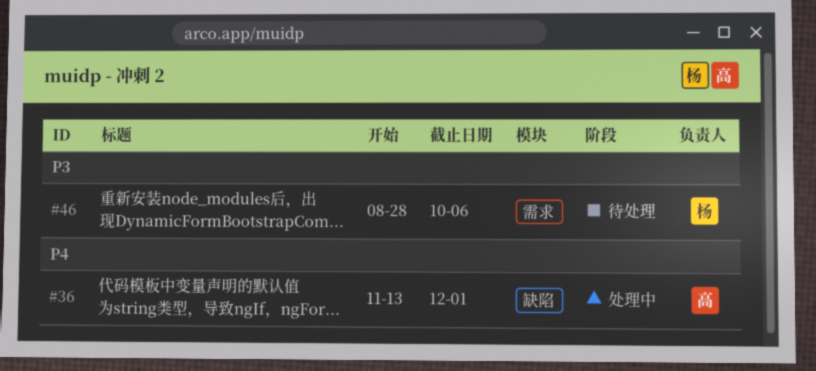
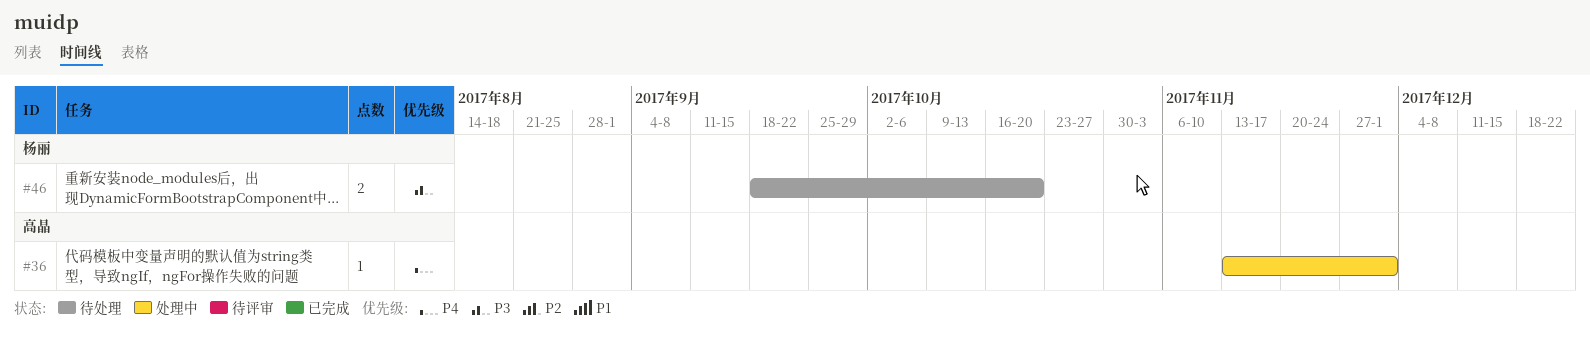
#46, start: Aug 28 -> Sep 18
#46, due: Oct 6 -> Oct 20

